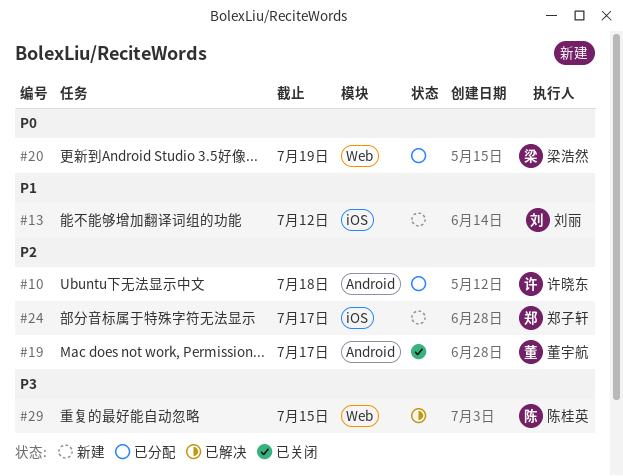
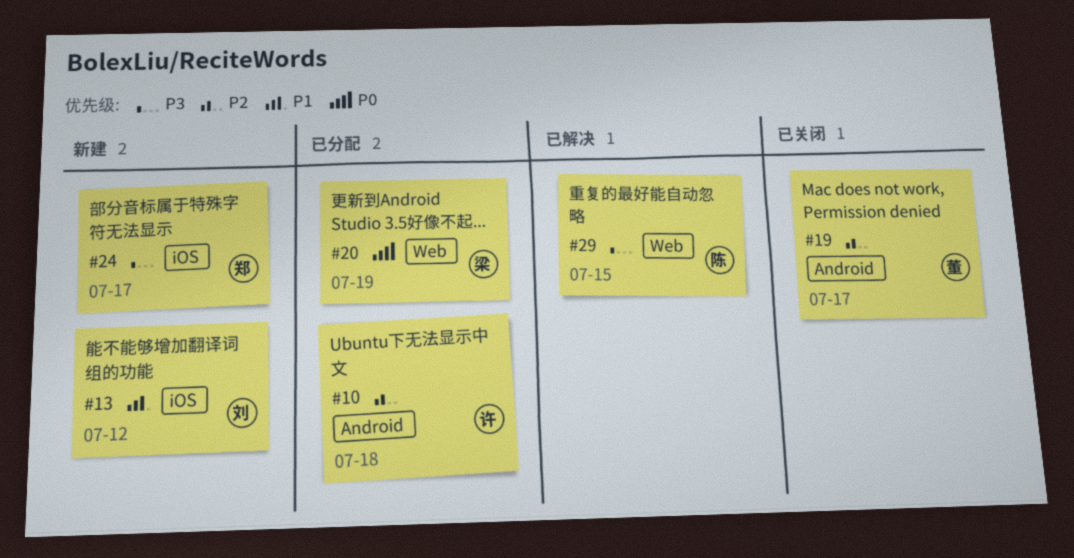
#24, priority: P2 -> P3

